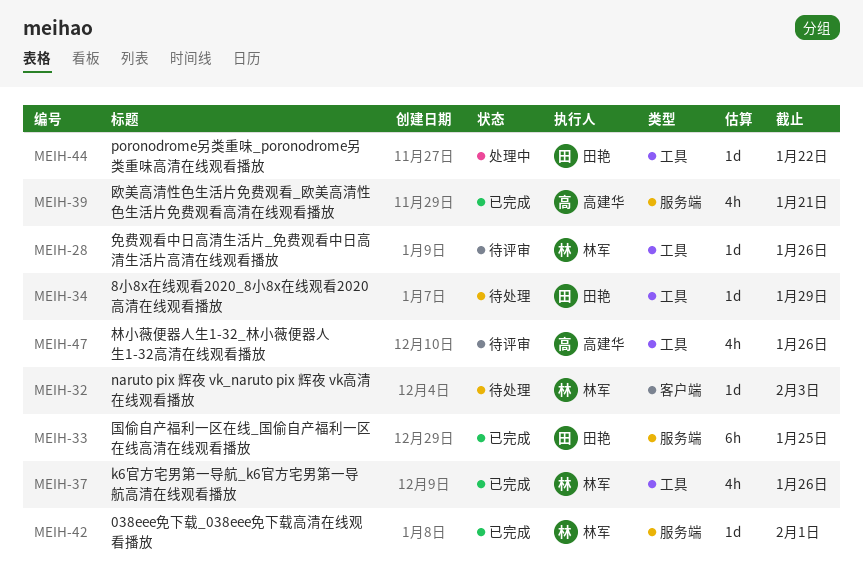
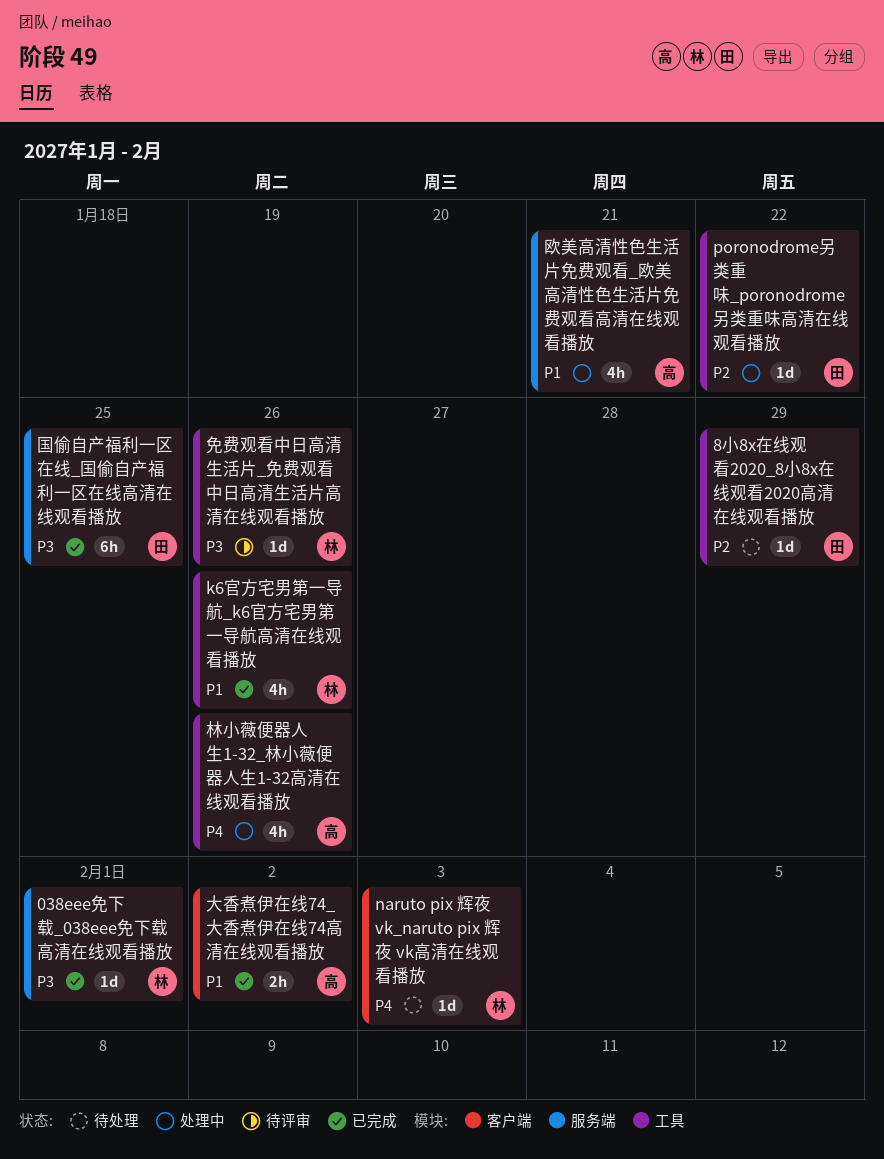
大香煮伊在线74_大香煮伊在线74高清在线观看播放: none -> present
林小薇便器人生1-32_林小薇便器人生1-32高清在线观看播放, status: 待评审 -> 处理中
欧美高清性色生活片免费观看_欧美高清性色生活片免费观看高清在线观看播放, status: 已完成 -> 处理中

